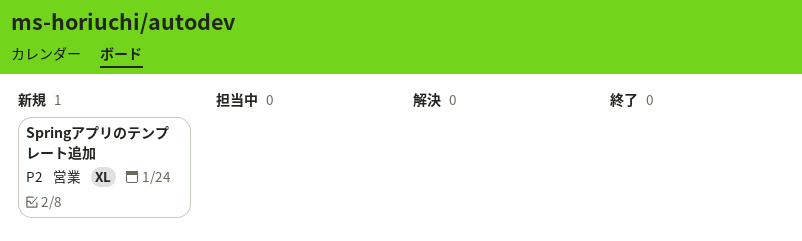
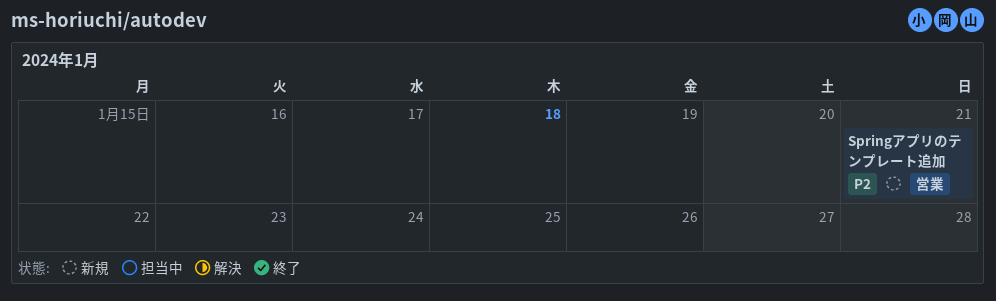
Springアプリのテンプレート追加, due: Jan 24 -> Jan 21

